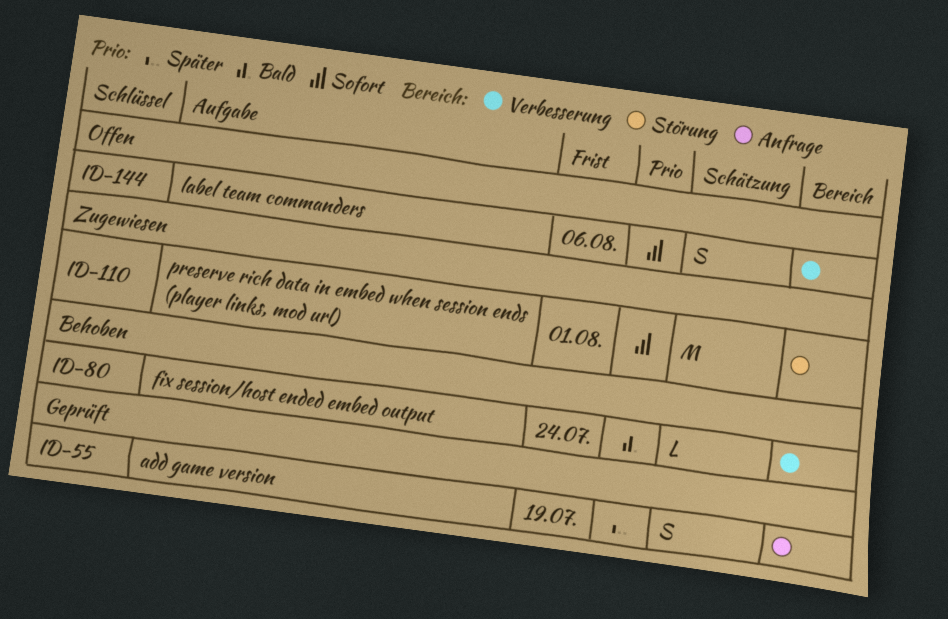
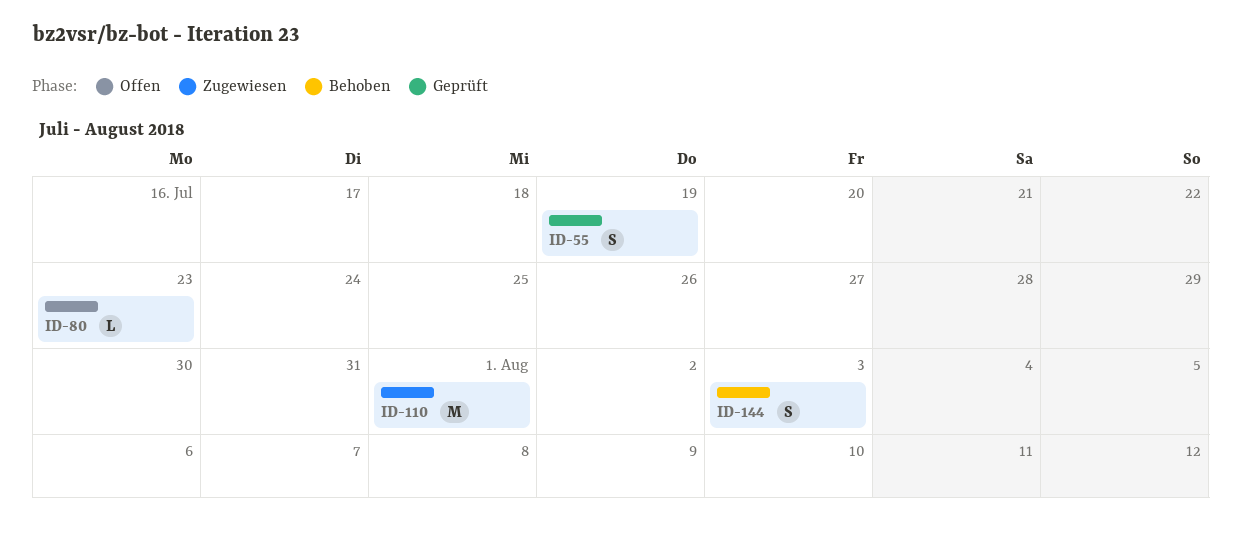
ID-80, status: Behoben -> Offen
ID-80, due: Jul 24 -> Jul 23
ID-144, status: Offen -> Behoben
ID-144, due: Aug 6 -> Aug 3

